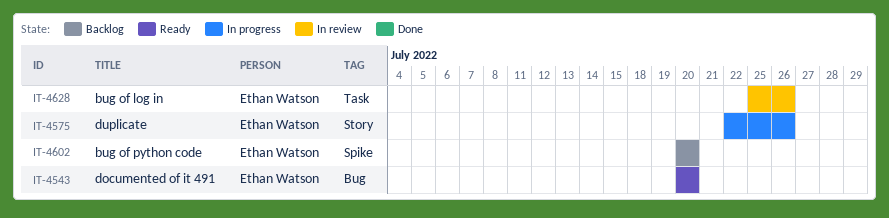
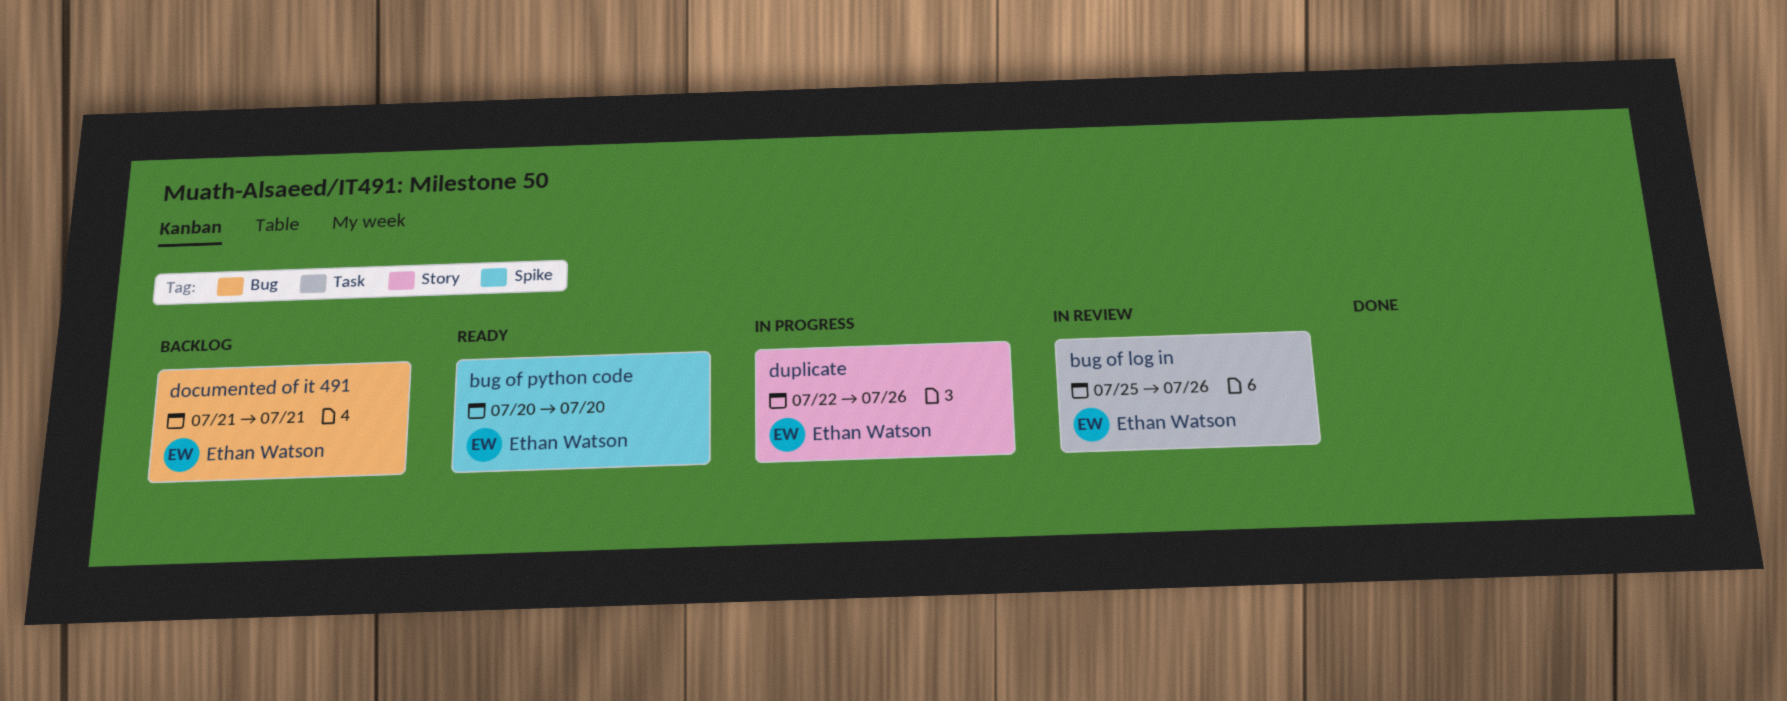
bug of python code, status: Backlog -> Ready
documented of it 491, status: Ready -> Backlog
documented of it 491, start: Jul 20 -> Jul 21
documented of it 491, due: Jul 20 -> Jul 21

